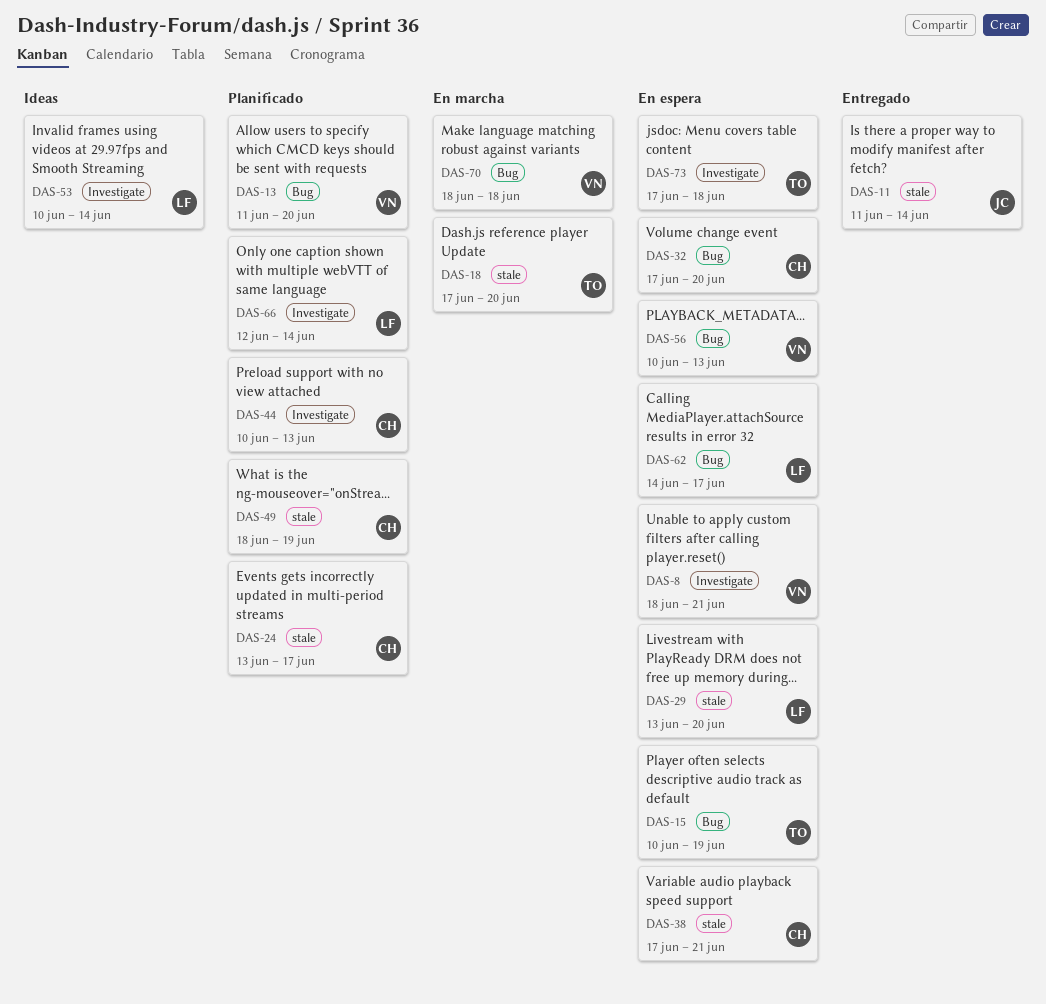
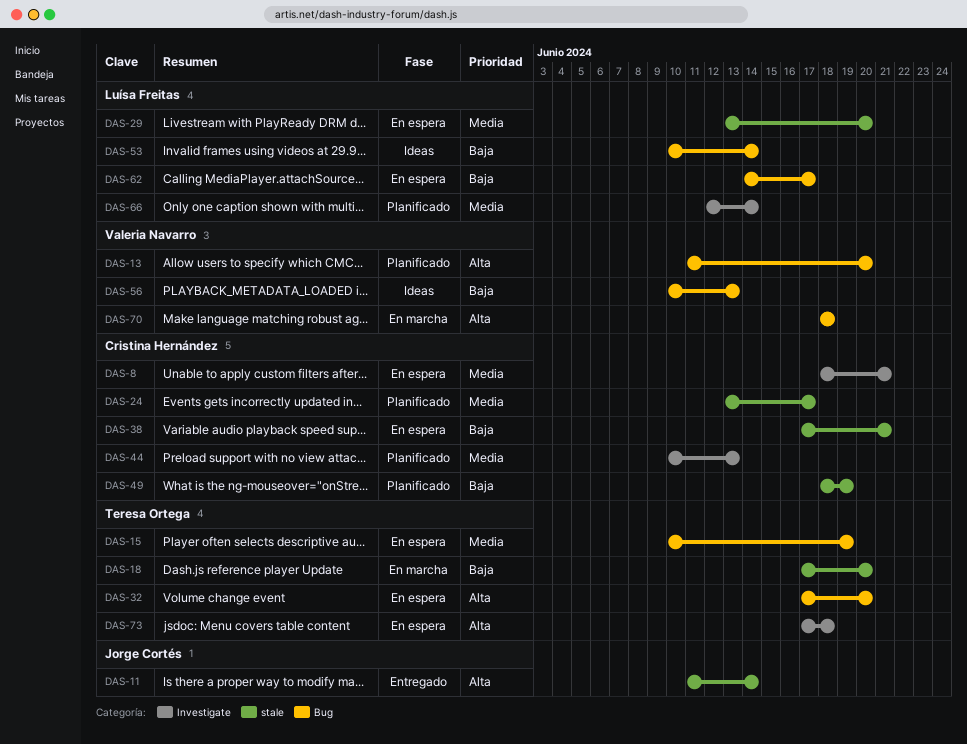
DAS-8, owner: Valeria Navarro -> Cristina Hernández
DAS-32, owner: Cristina Hernández -> Teresa Ortega
DAS-53, label: Investigate -> Bug
DAS-56, status: En espera -> Ideas

